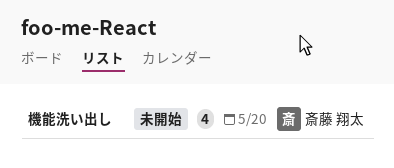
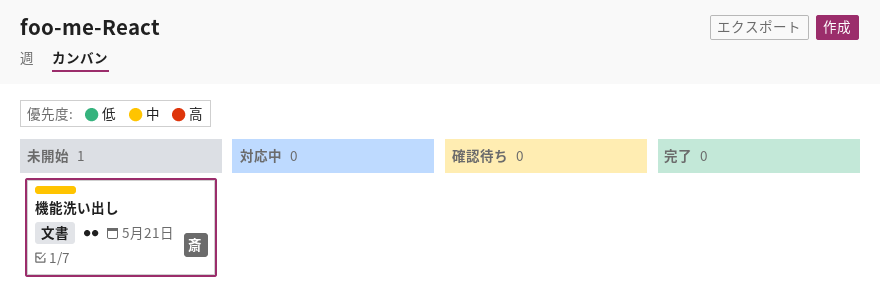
機能洗い出し, estimate: 4 -> 2
機能洗い出し, due: May 20 -> May 21

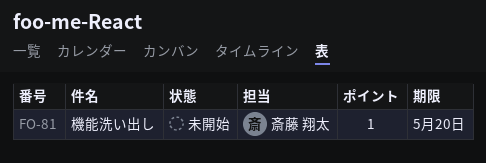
機能洗い出し, estimate: 2 -> 1
機能洗い出し, due: May 21 -> May 20

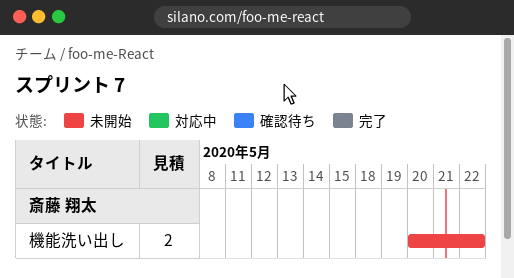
機能洗い出し, estimate: 1 -> 2
機能洗い出し, due: May 20 -> May 22

